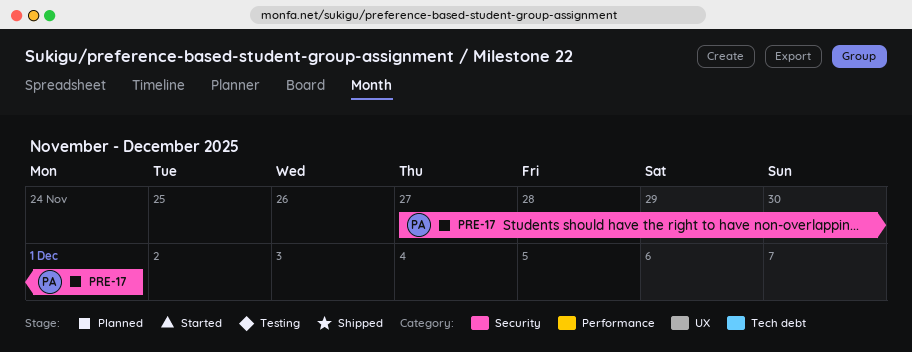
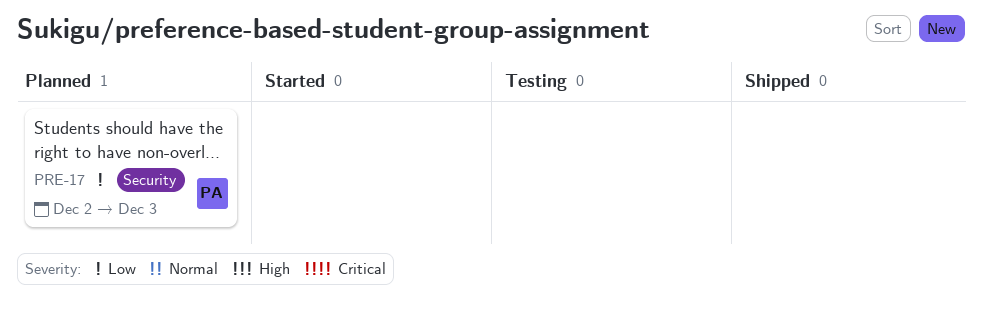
PRE-17, start: Nov 27 -> Dec 2
PRE-17, due: Dec 1 -> Dec 3

